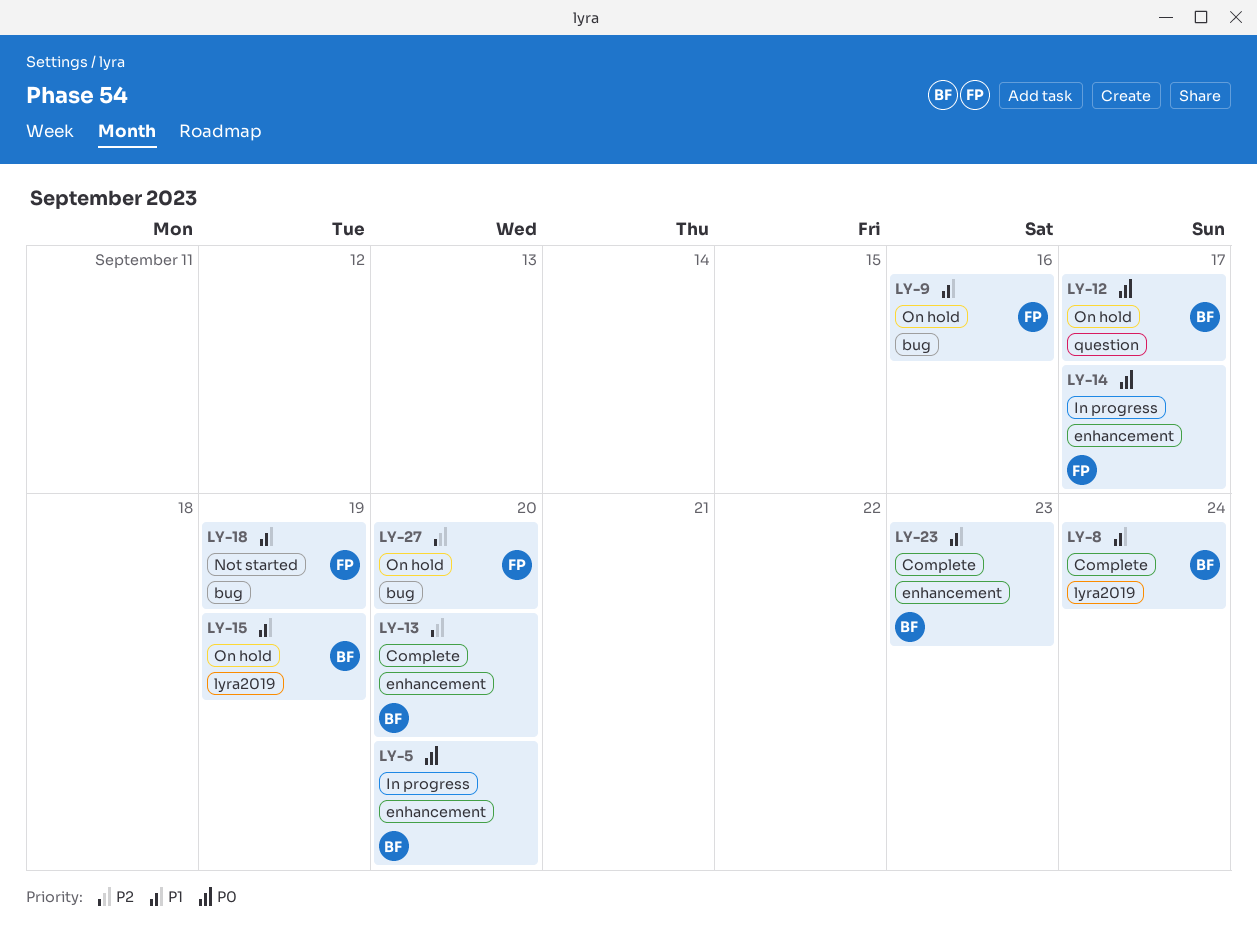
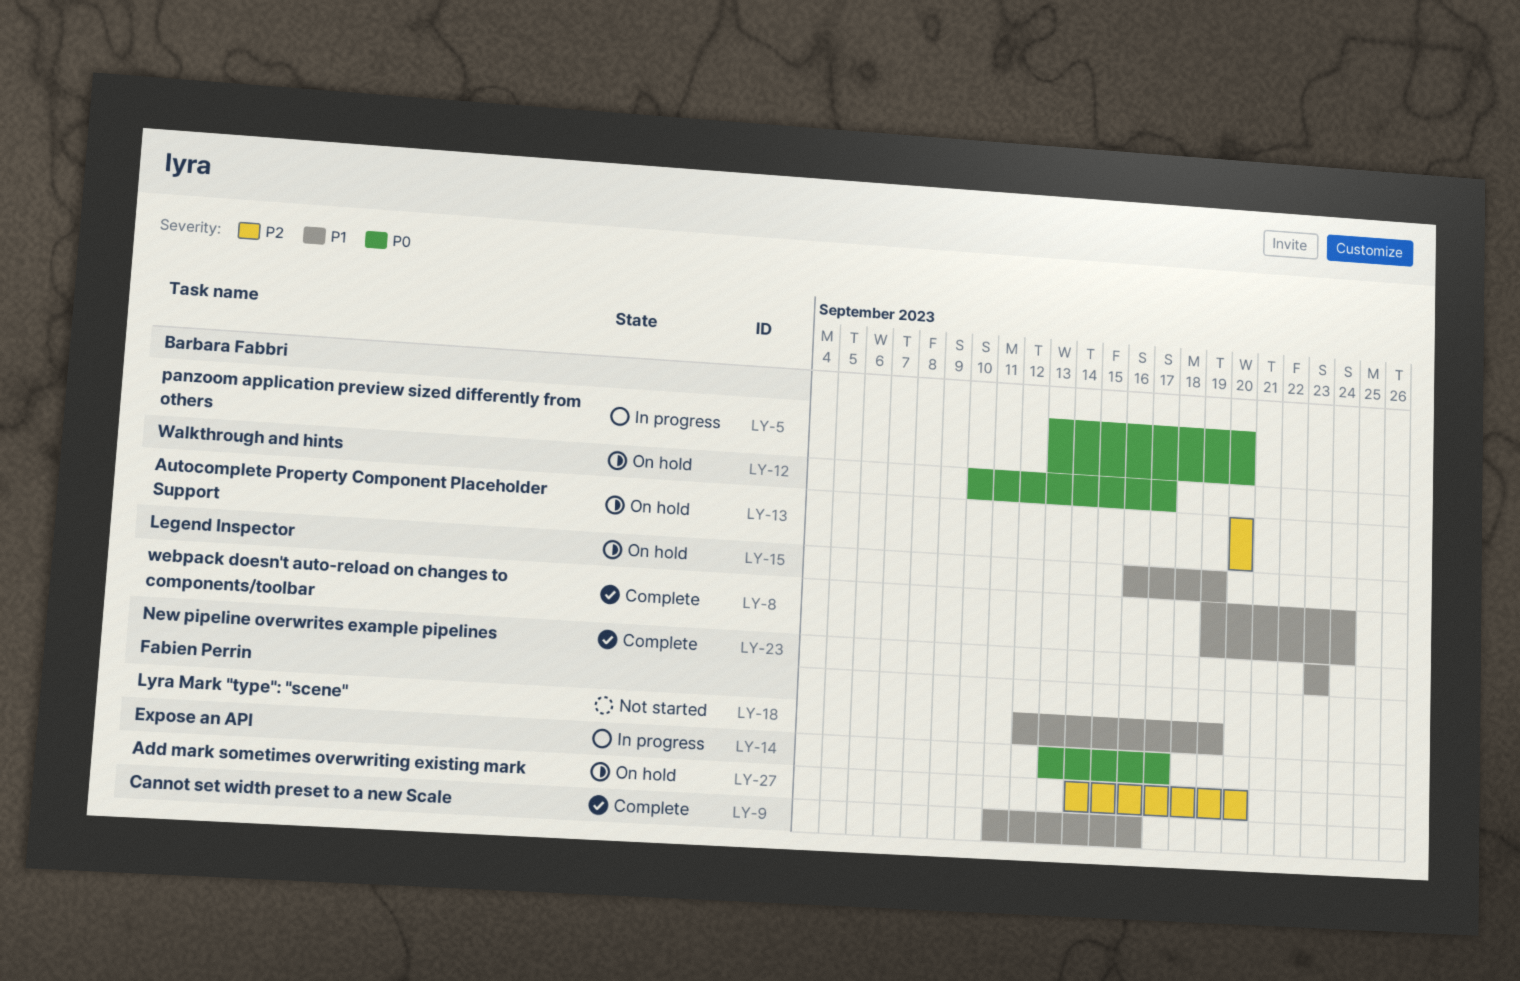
LY-9, status: On hold -> Complete
LY-13, status: Complete -> On hold

